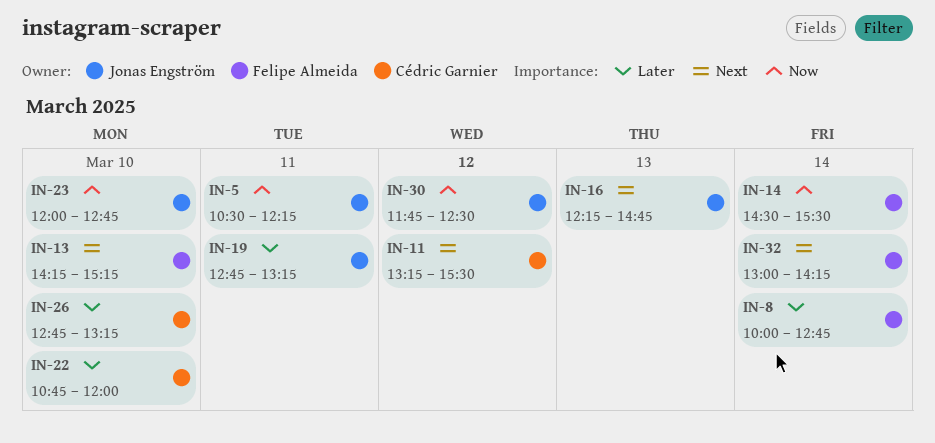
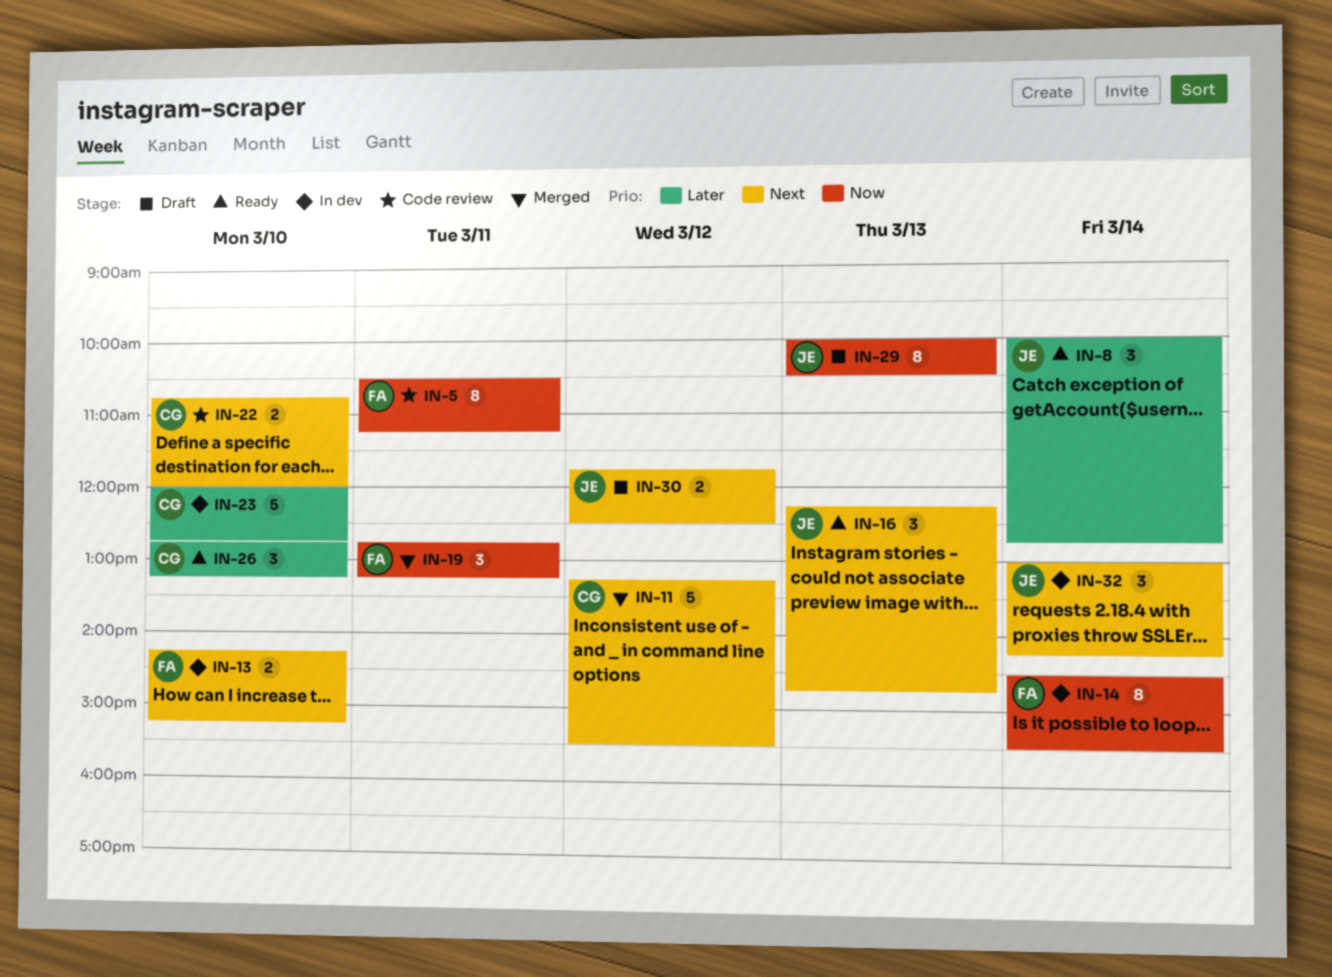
IN-5, owner: Jonas Engström -> Felipe Almeida
IN-5, ends: 12:15 -> 11:15
IN-8, owner: Felipe Almeida -> Jonas Engström
IN-19, owner: Jonas Engström -> Felipe Almeida
IN-19, priority: Later -> Now
IN-22, priority: Later -> Next
IN-23, owner: Jonas Engström -> Cédric Garnier
IN-23, priority: Now -> Later
IN-29: none -> present
IN-30, priority: Now -> Next
IN-32, owner: Felipe Almeida -> Jonas Engström

